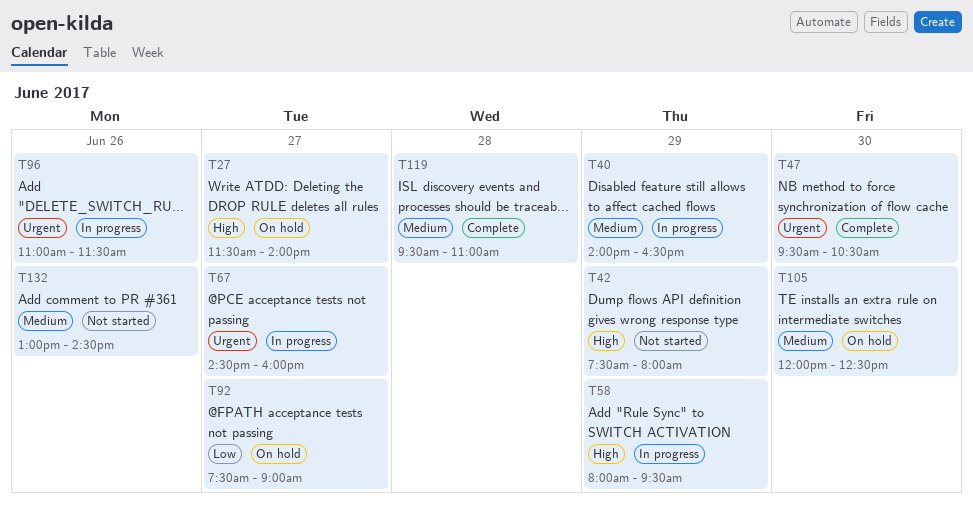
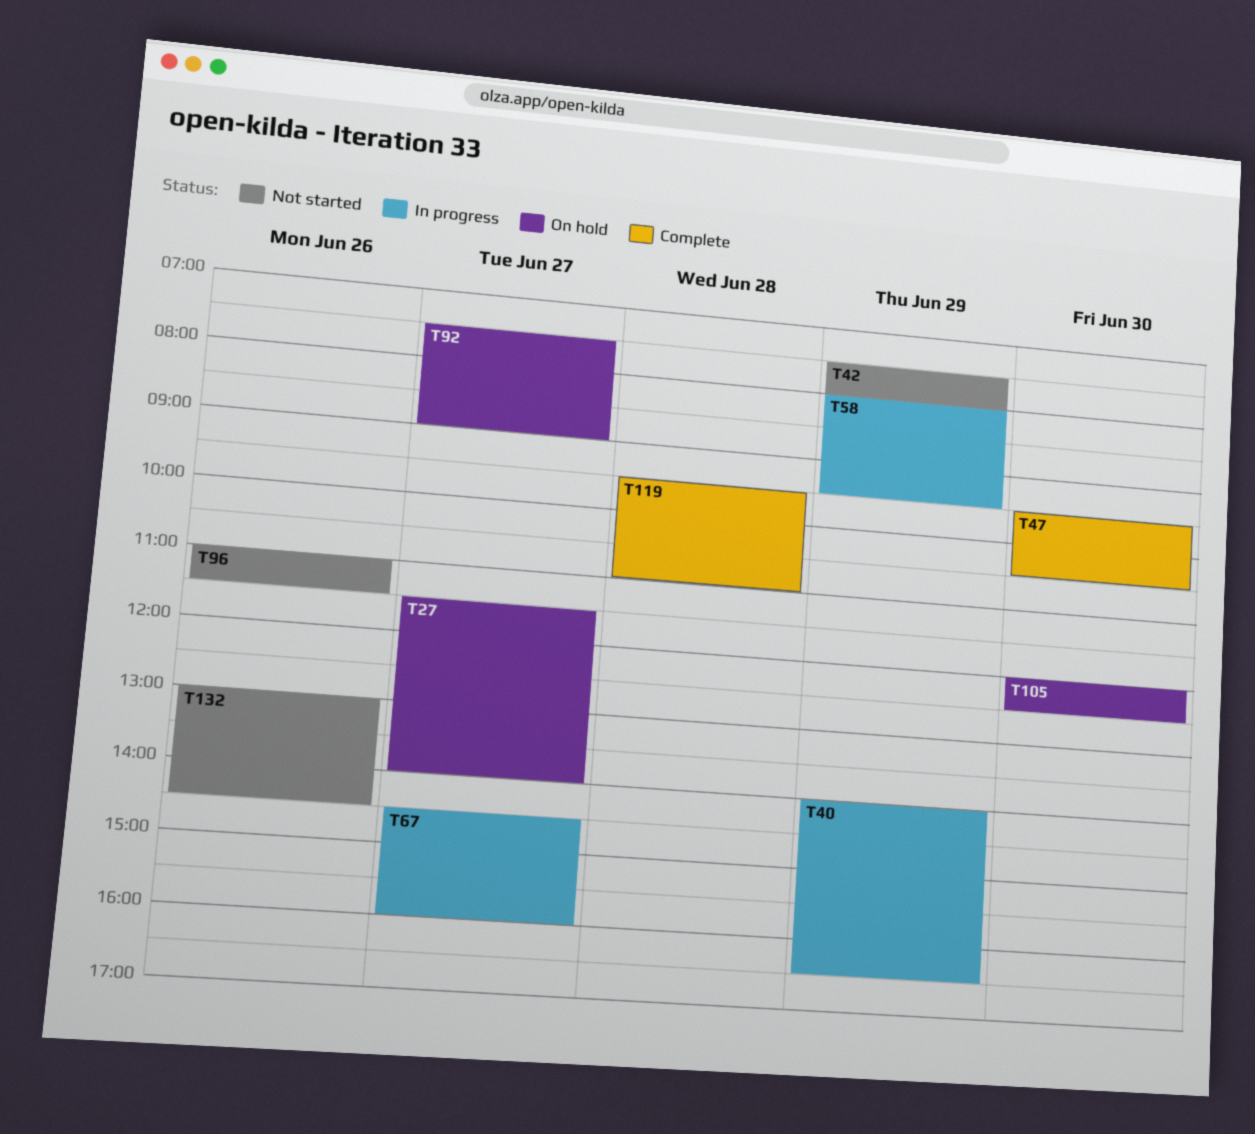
T96, status: In progress -> Not started

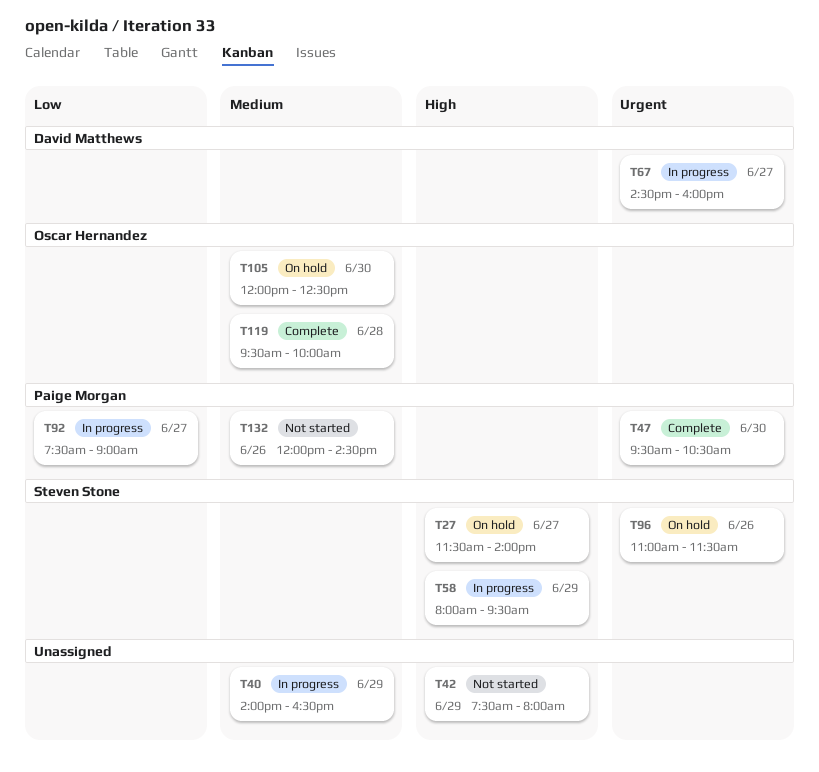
T92, status: On hold -> In progress
T96, status: Not started -> On hold
T119, ends: 11:00 -> 10:00
T132, begins: 13:00 -> 12:00

